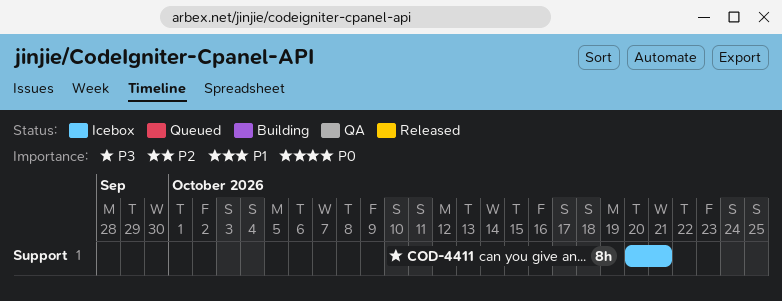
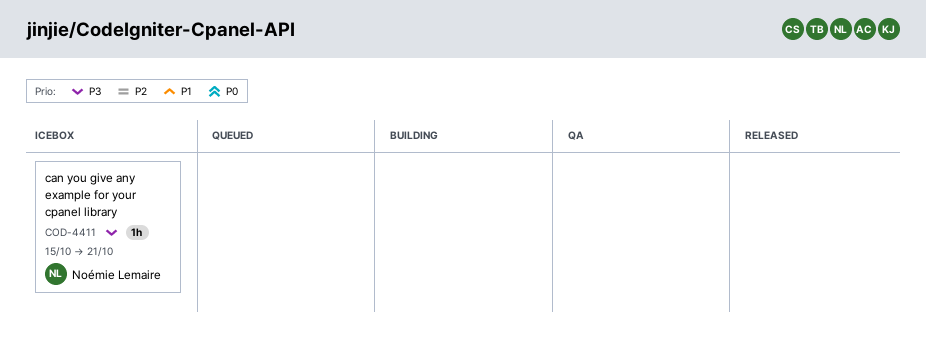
COD-4411, estimate: 8h -> 1h
COD-4411, start: Oct 20 -> Oct 15

